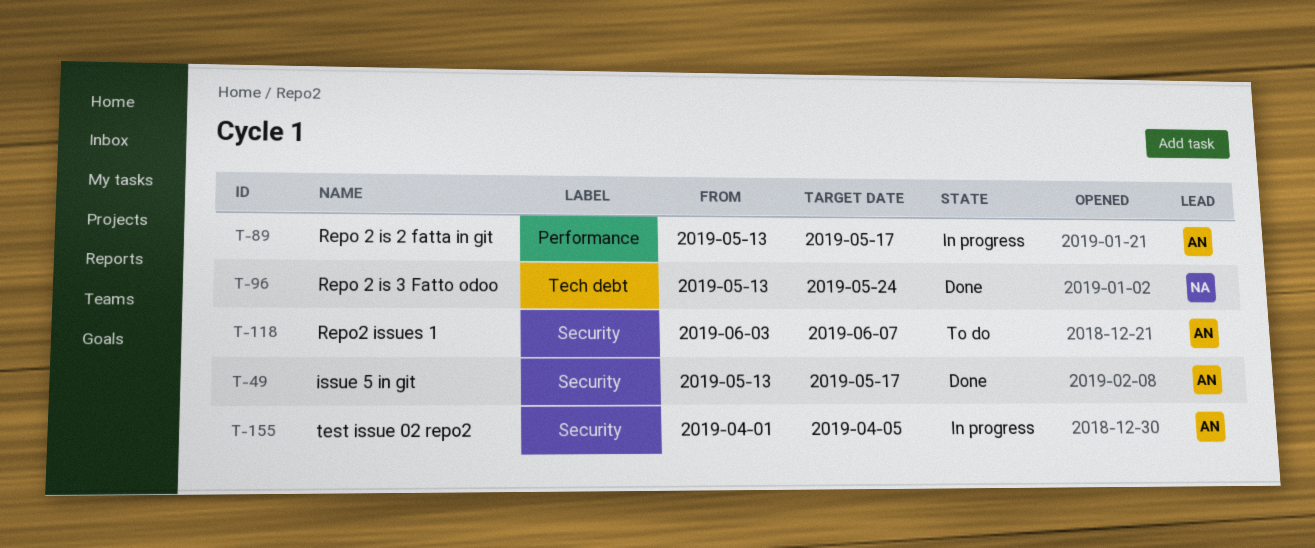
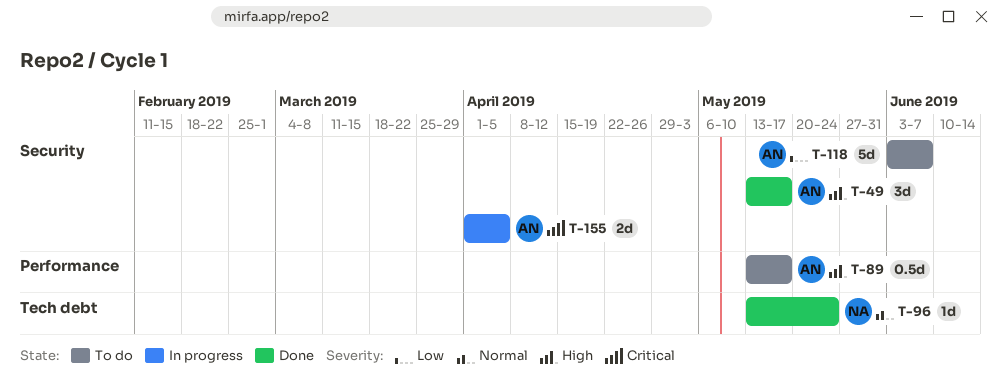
T-89, status: In progress -> To do

